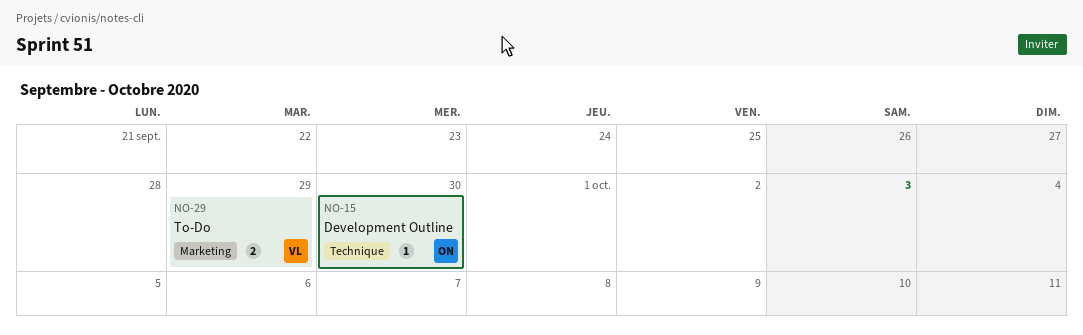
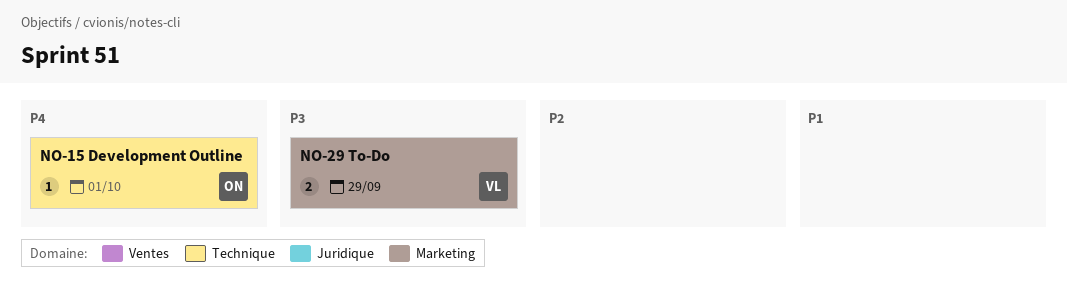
NO-15, due: Sep 30 -> Oct 1

